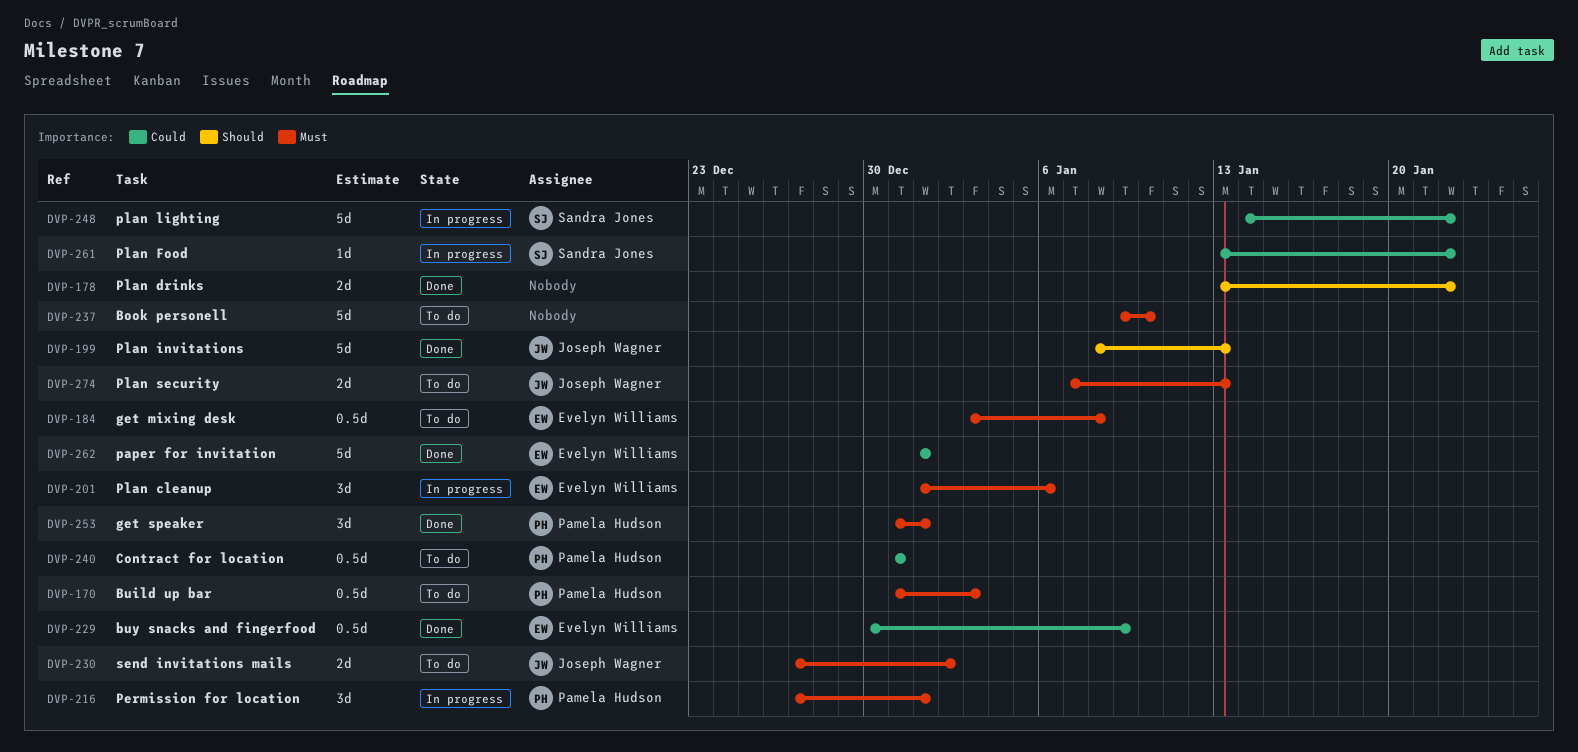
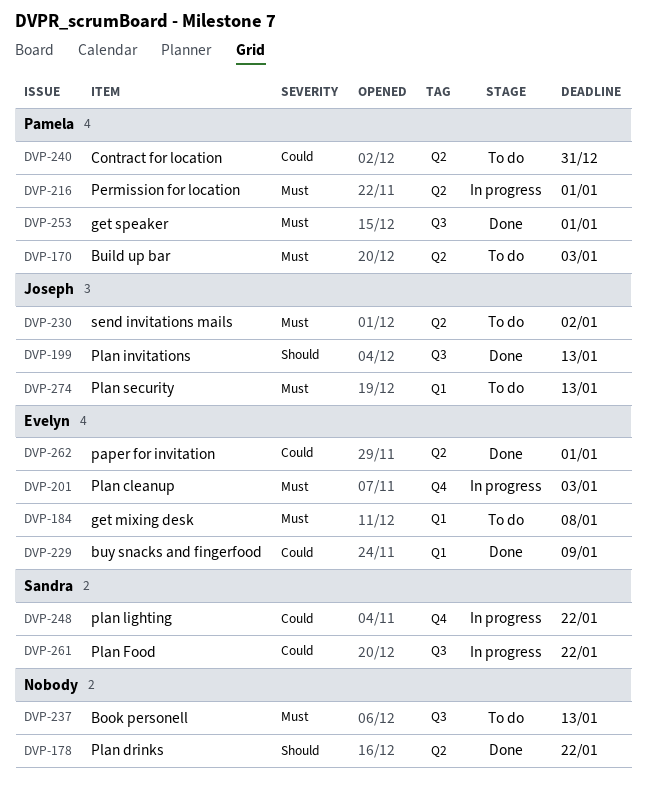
DVP-201, due: Jan 6 -> Jan 3
DVP-237, due: Jan 10 -> Jan 13

